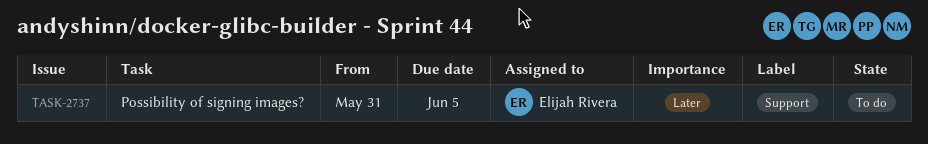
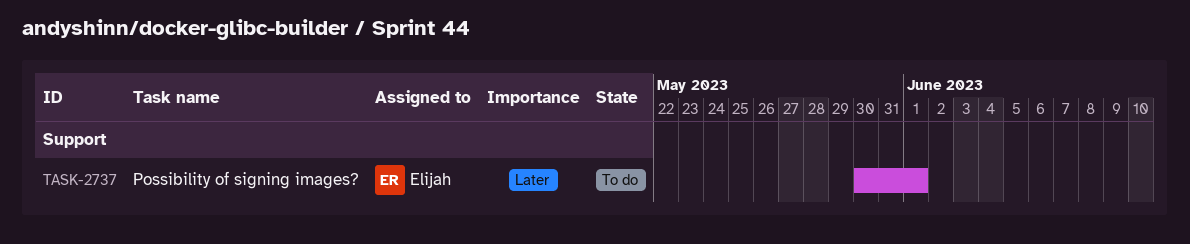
TASK-2737, start: May 31 -> May 30
TASK-2737, due: Jun 5 -> Jun 1

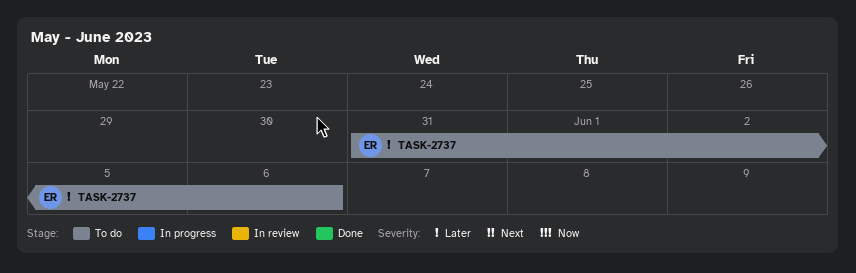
TASK-2737, start: May 30 -> May 31
TASK-2737, due: Jun 1 -> Jun 6

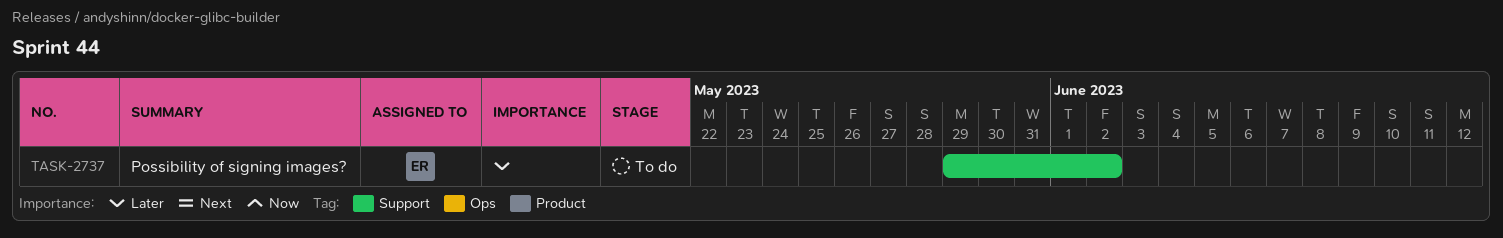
TASK-2737, start: May 31 -> May 29
TASK-2737, due: Jun 6 -> Jun 2

